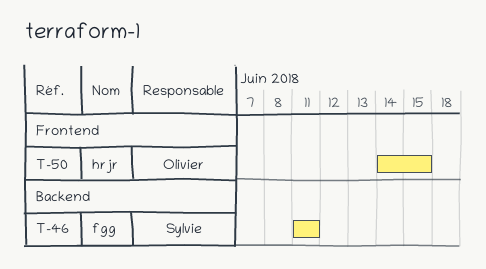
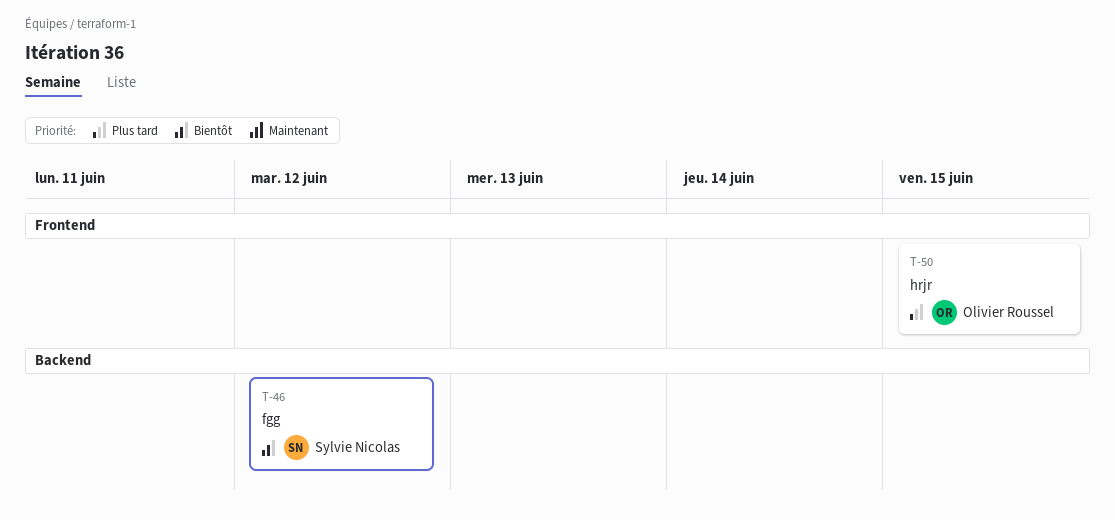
T-46, due: Jun 11 -> Jun 12

